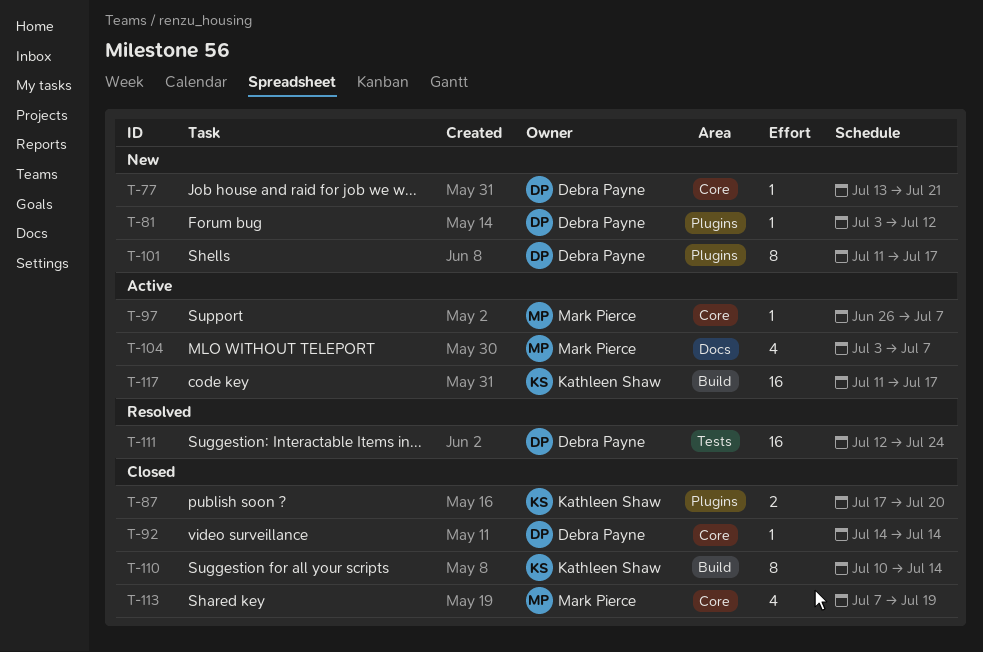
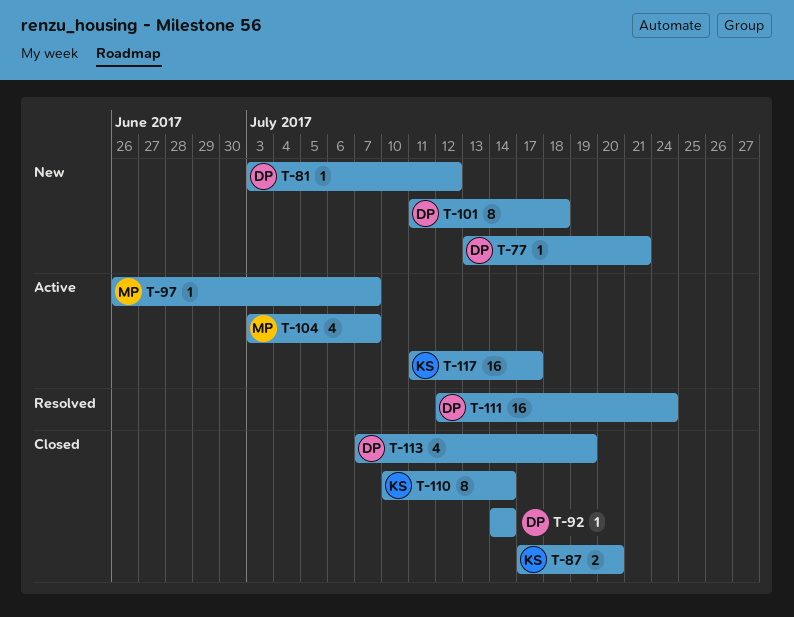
T-101, due: Jul 17 -> Jul 18
T-113, owner: Mark Pierce -> Debra Payne

